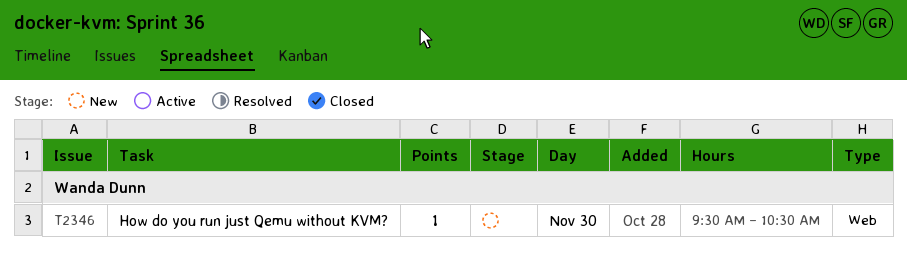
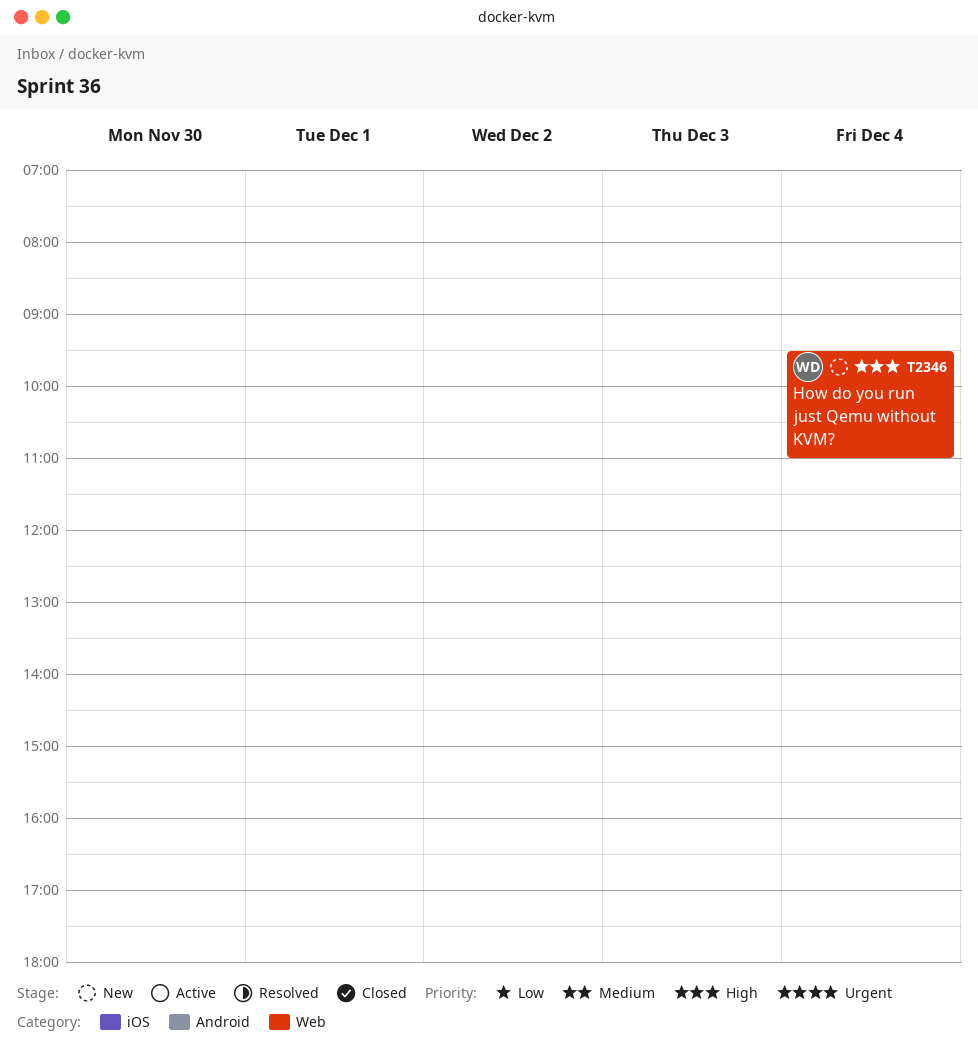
T2346, day: Nov 30 -> Dec 4
T2346, ends: 10:30 -> 11:00

